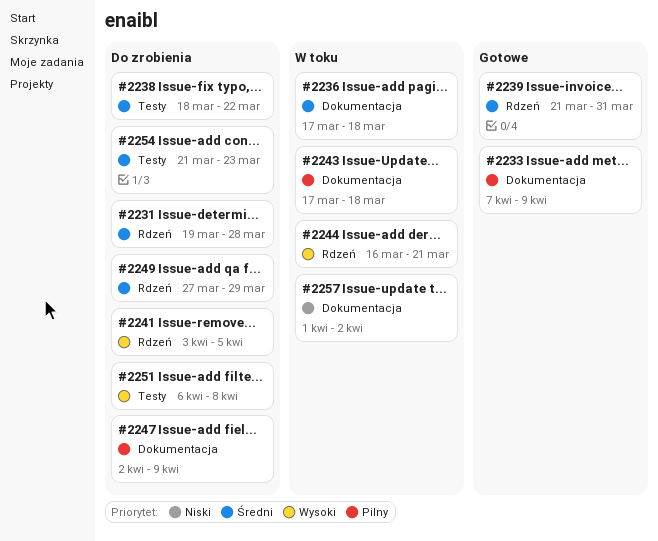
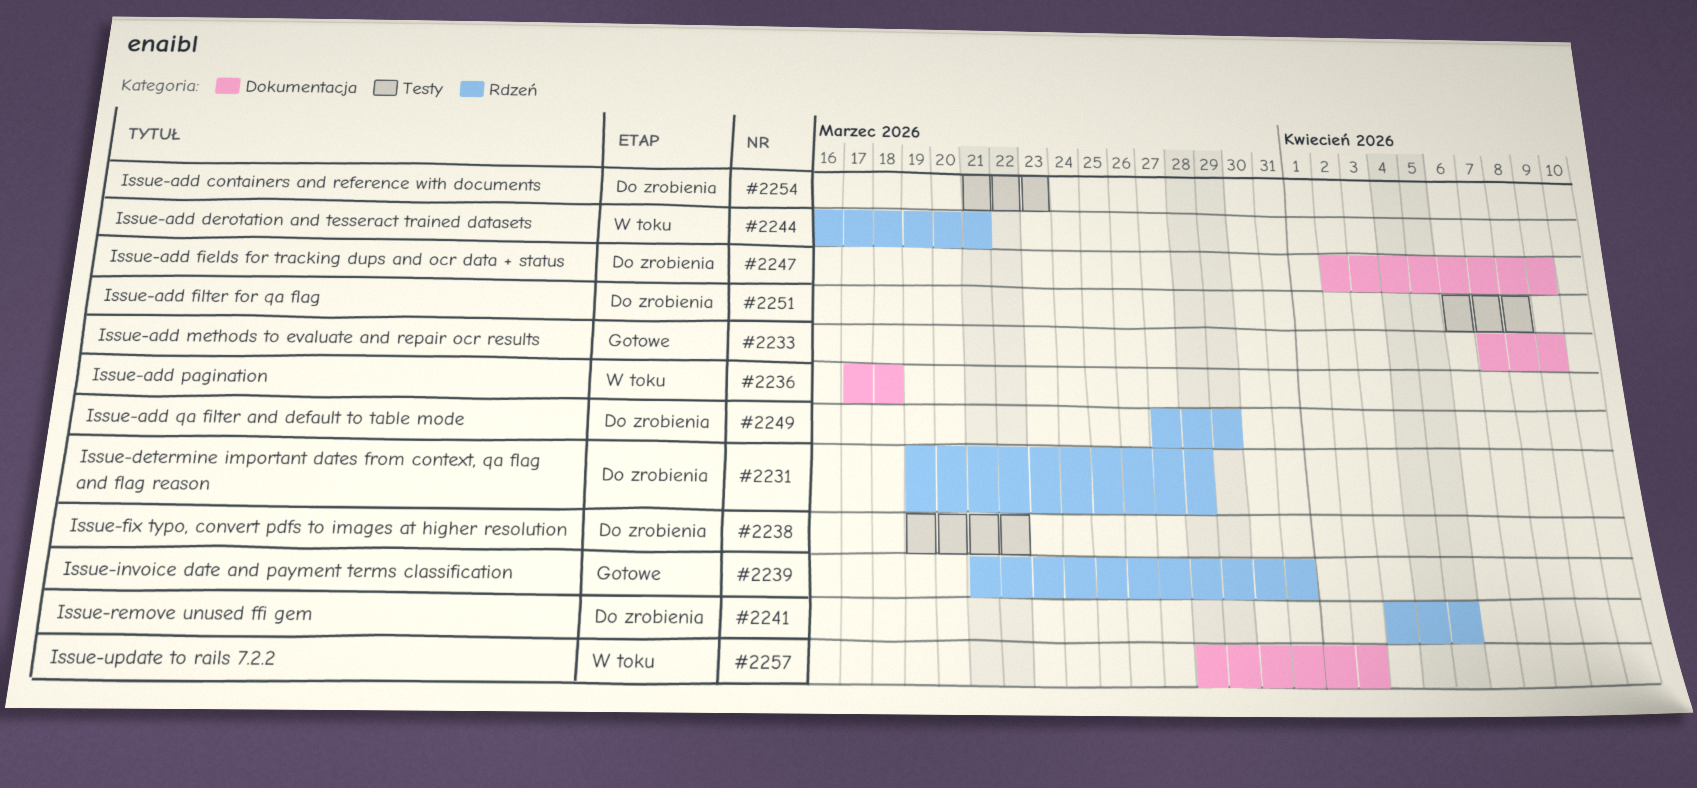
#2238, start: Mar 18 -> Mar 19
#2243: present -> none
#2257, start: Apr 1 -> Mar 28

